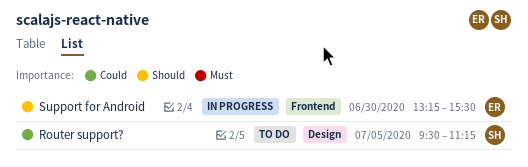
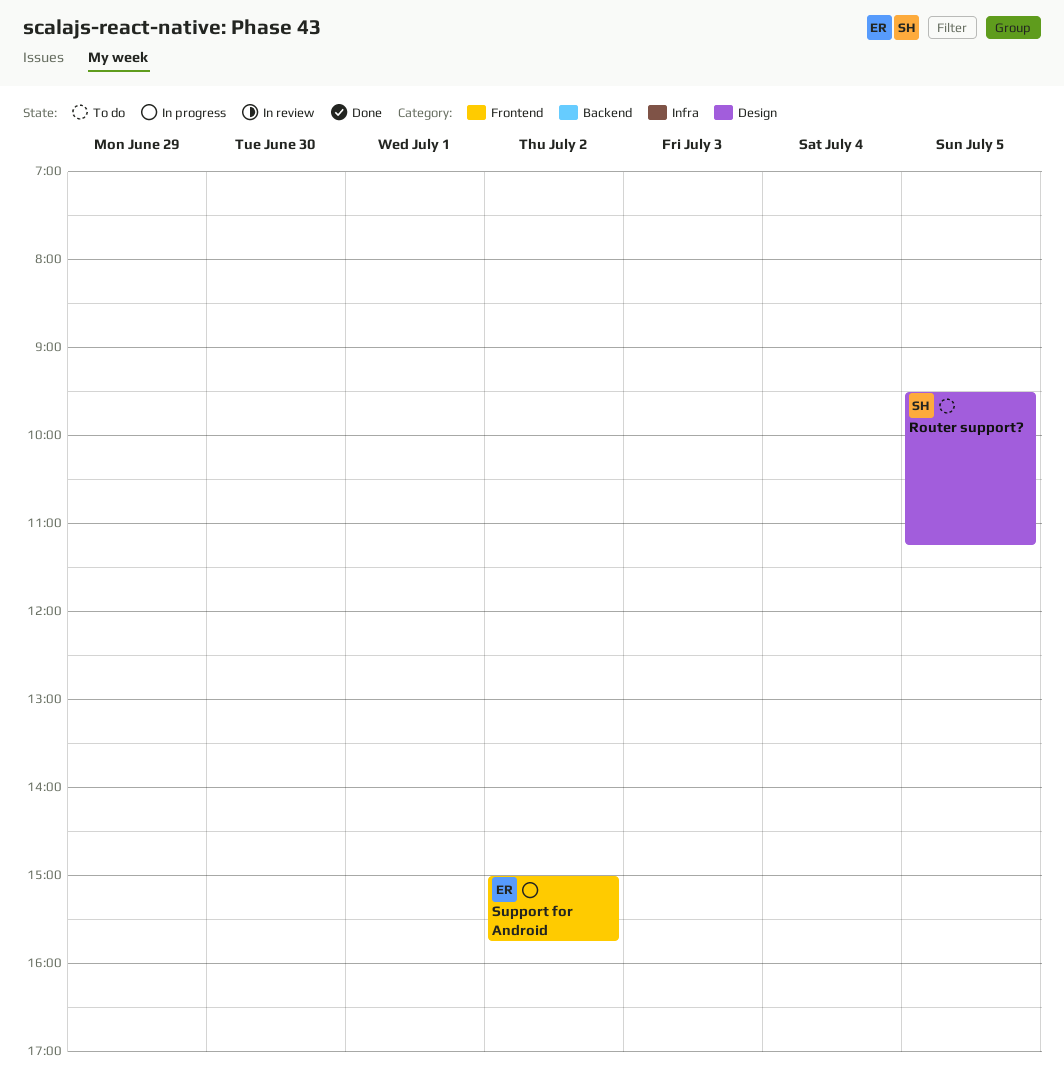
Support for Android, day: Jun 30 -> Jul 2
Support for Android, begins: 13:15 -> 15:00
Support for Android, ends: 15:30 -> 15:45

